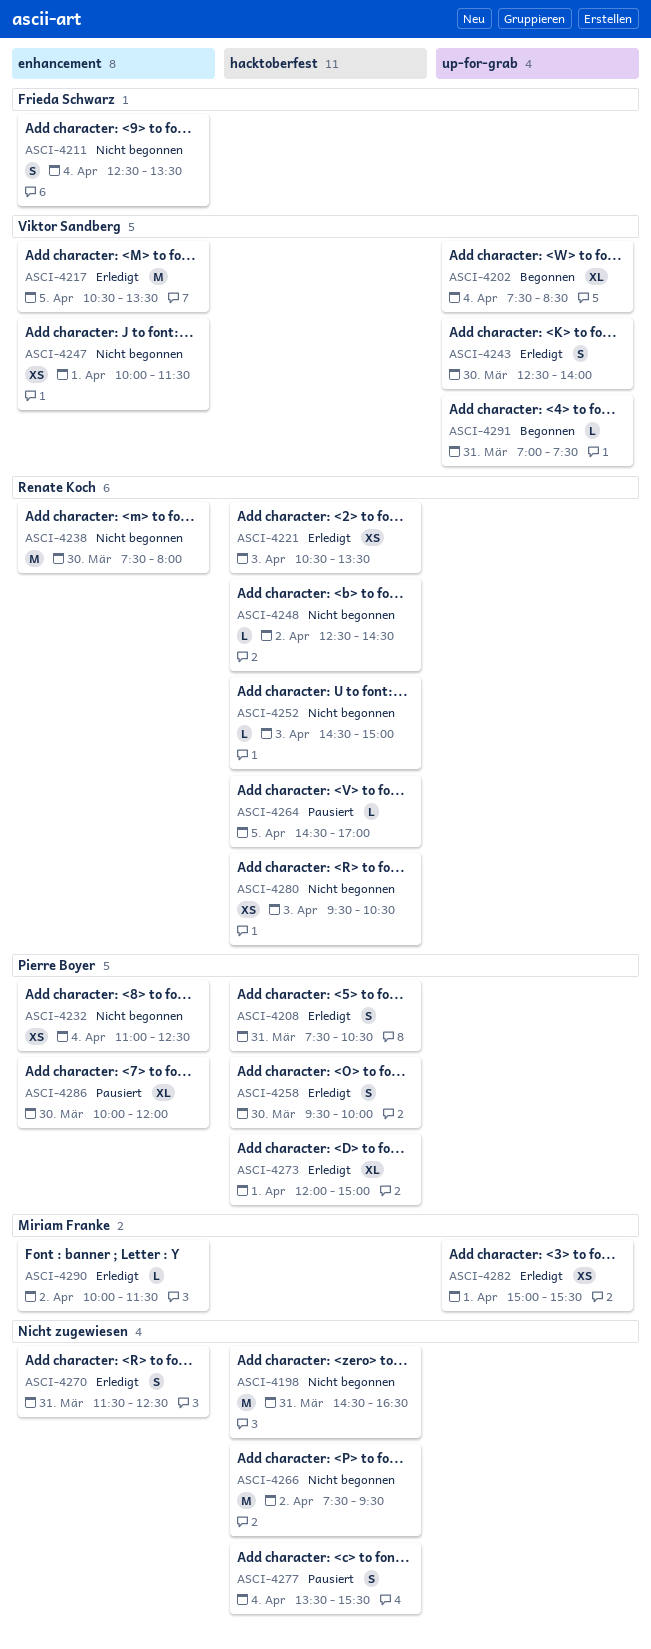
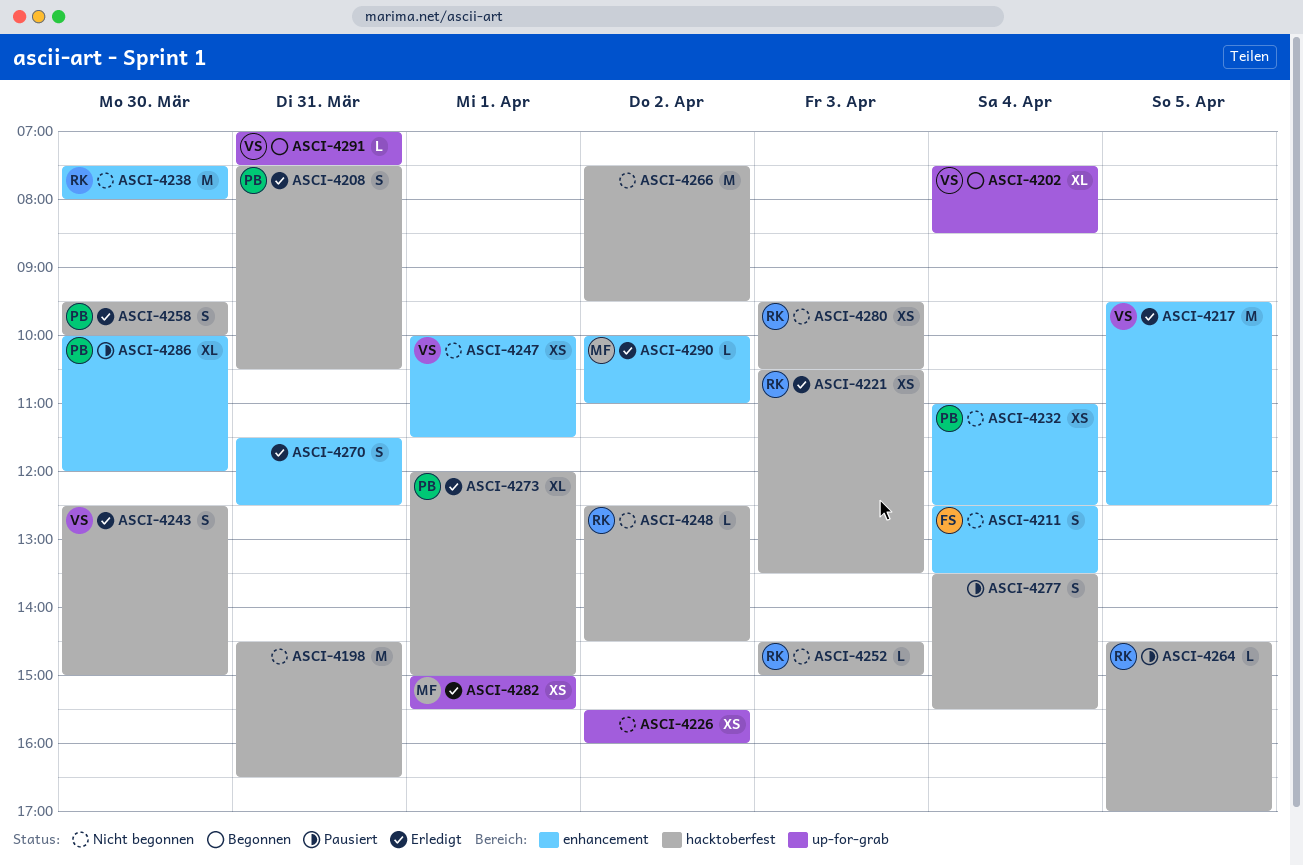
ASCI-4217, begins: 10:30 -> 09:30
ASCI-4217, ends: 13:30 -> 12:30
ASCI-4226: none -> present
ASCI-4243, label: up-for-grab -> hacktoberfest
ASCI-4243, ends: 14:00 -> 15:00
ASCI-4290, ends: 11:30 -> 11:00

